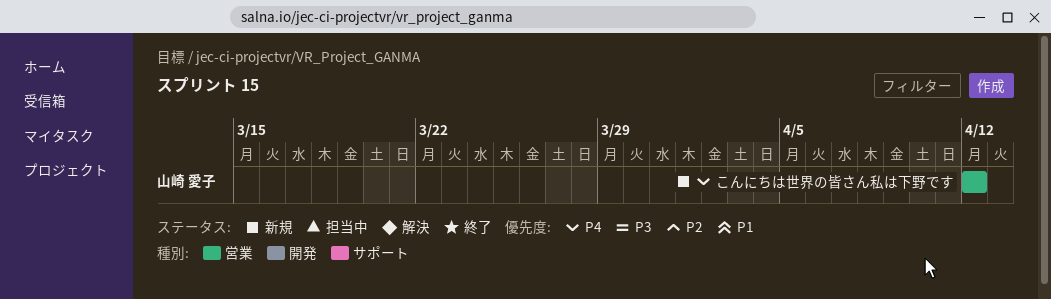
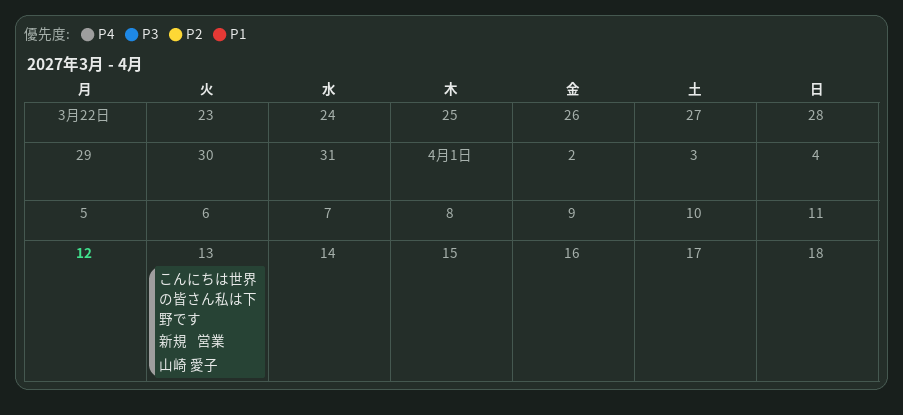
こんにちは世界の皆さん私は下野です, due: Apr 12 -> Apr 13

